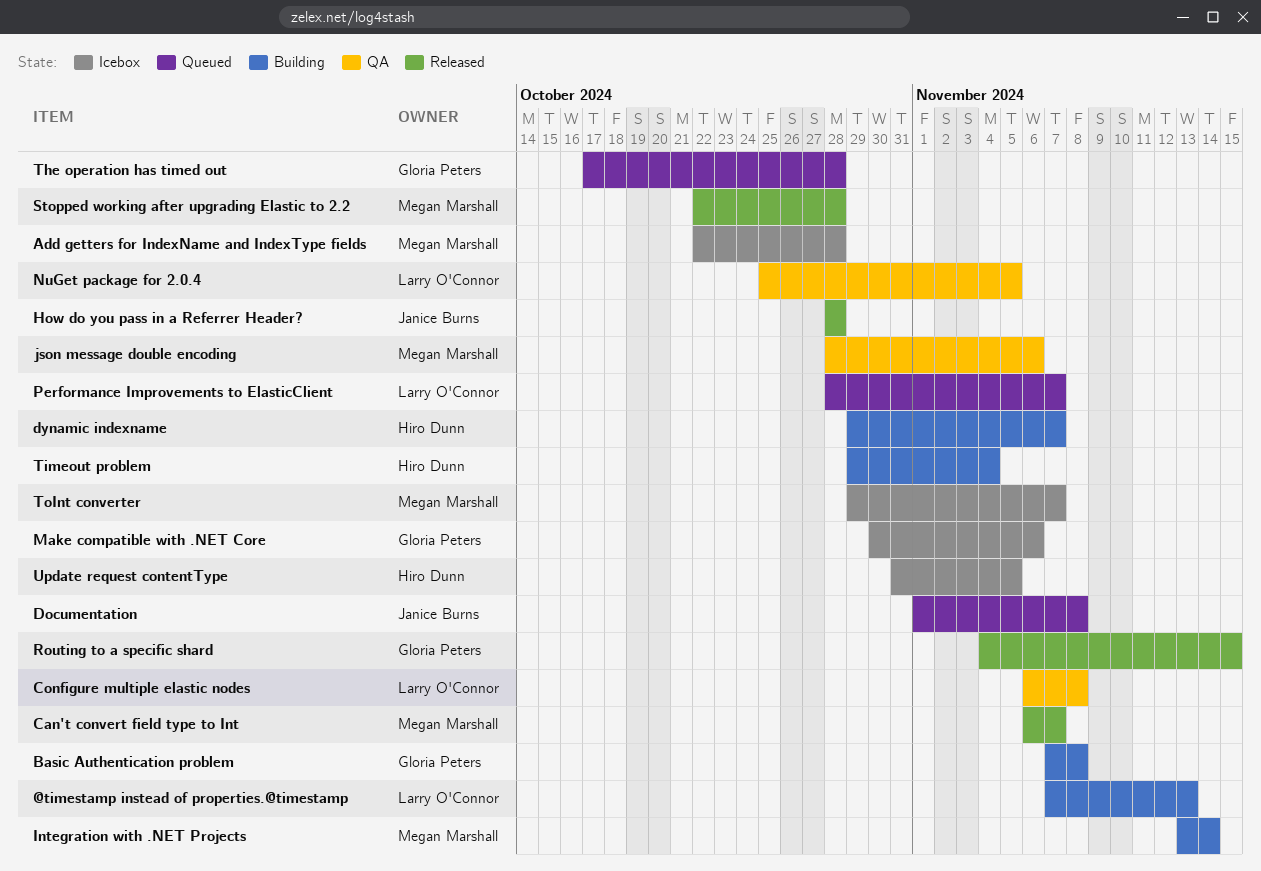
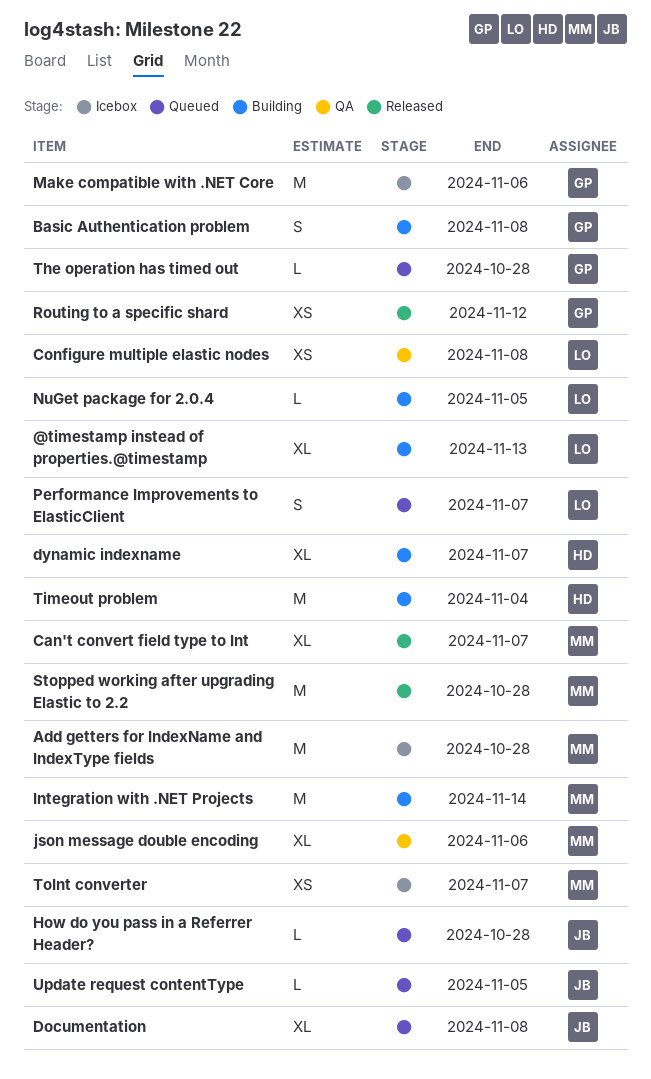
How do you pass in a Referrer Header?, status: Released -> Queued
NuGet package for 2.0.4, status: QA -> Building
Routing to a specific shard, due: Nov 15 -> Nov 12
Update request contentType, status: Icebox -> Queued
Update request contentType, owner: Hiro Dunn -> Janice Burns

